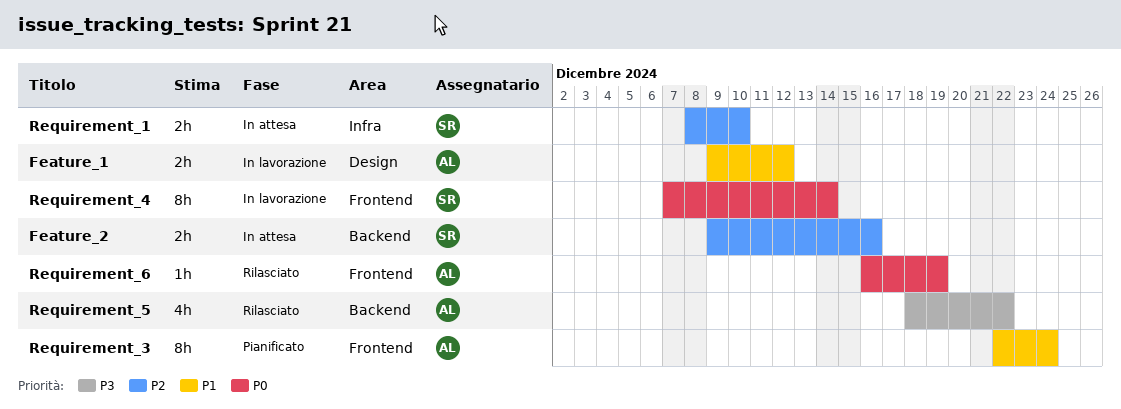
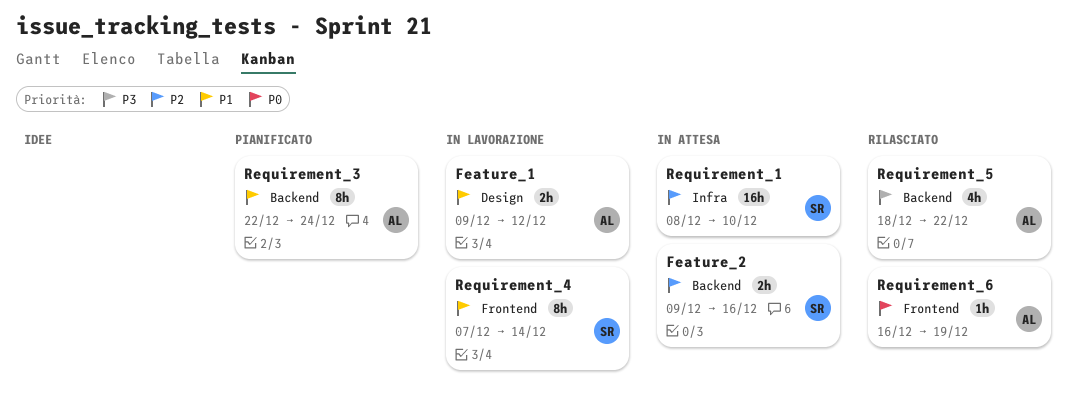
Requirement_1, estimate: 2h -> 16h
Requirement_3, label: Frontend -> Backend
Requirement_4, priority: P0 -> P1

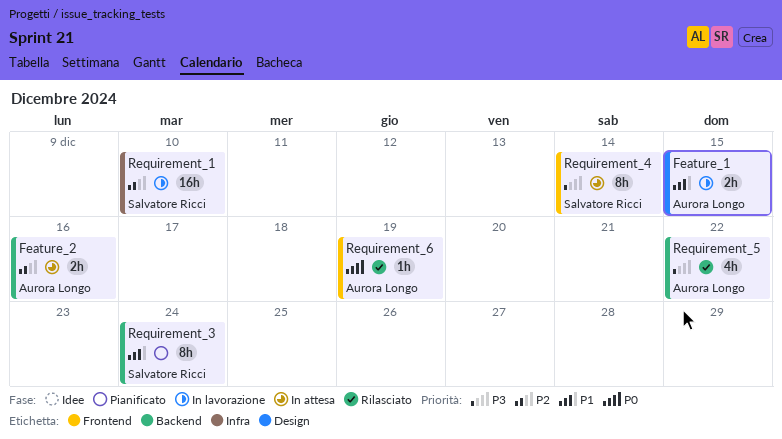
Feature_1, due: Dec 12 -> Dec 15
Feature_2, owner: Salvatore Ricci -> Aurora Longo
Requirement_1, status: In attesa -> In lavorazione
Requirement_3, owner: Aurora Longo -> Salvatore Ricci
Requirement_4, status: In lavorazione -> In attesa
Requirement_4, priority: P1 -> P3

